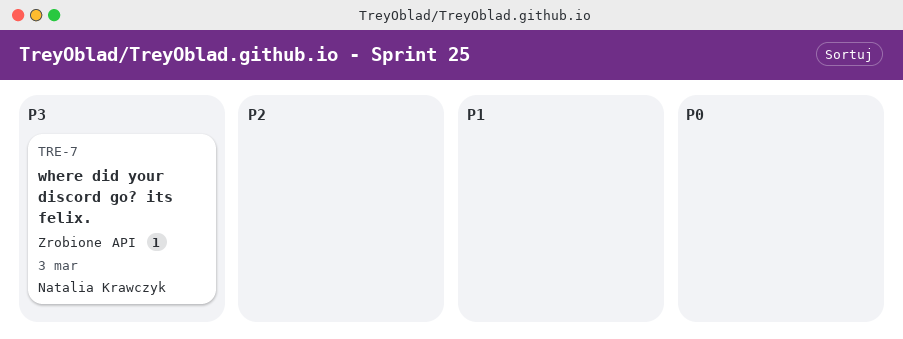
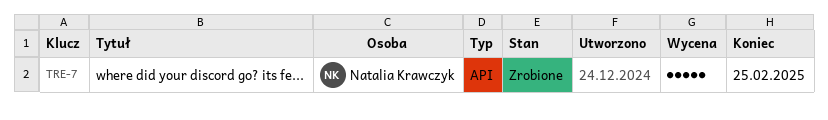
TRE-7, estimate: 1 -> 5
TRE-7, due: Mar 3 -> Feb 25

